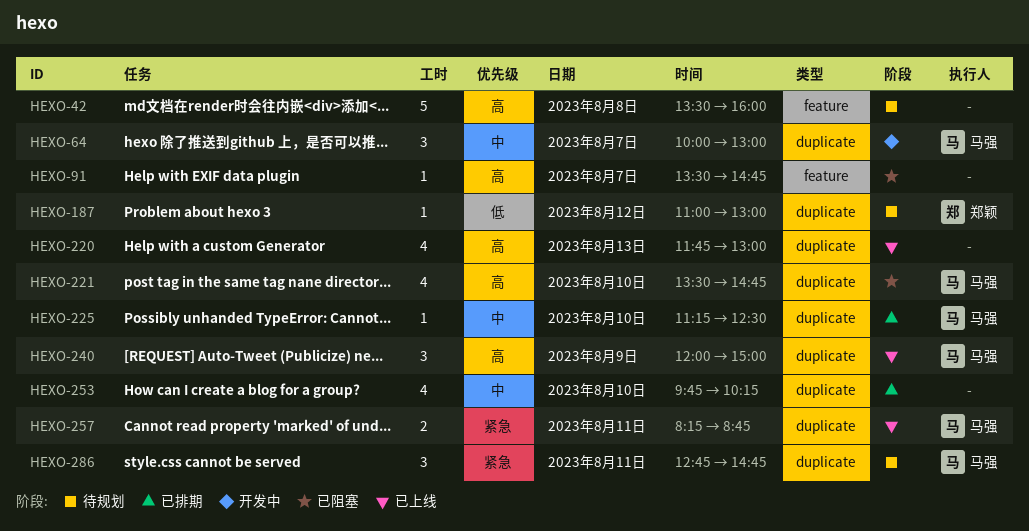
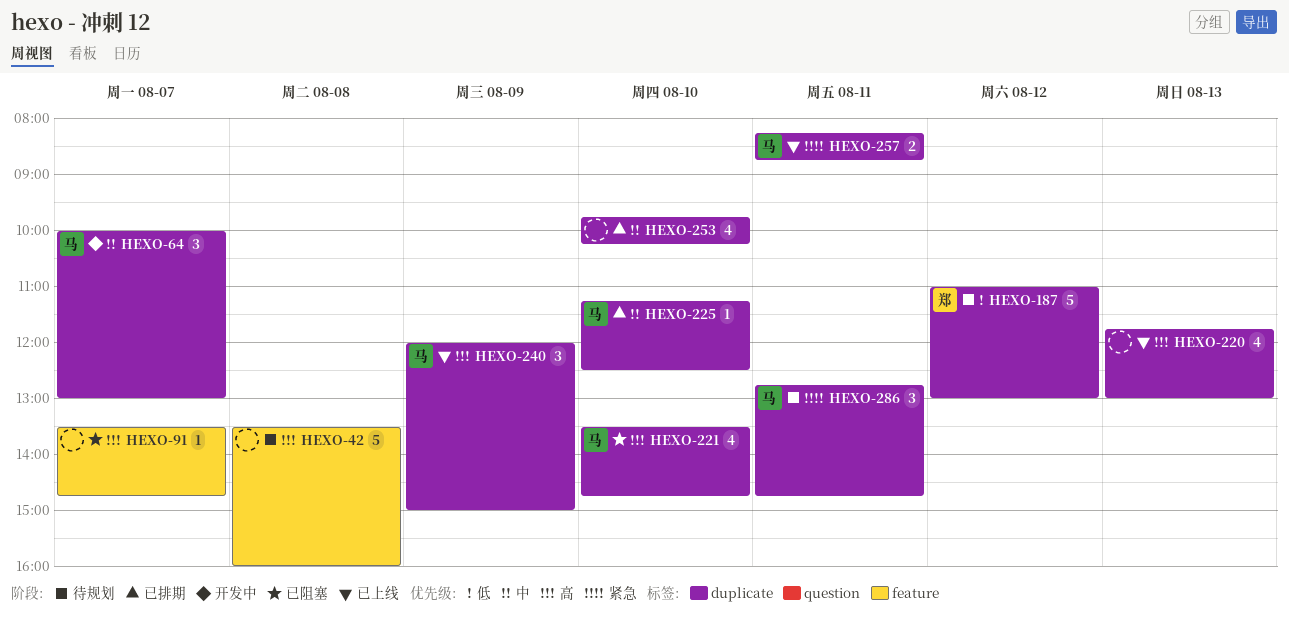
HEXO-187, estimate: 1 -> 5

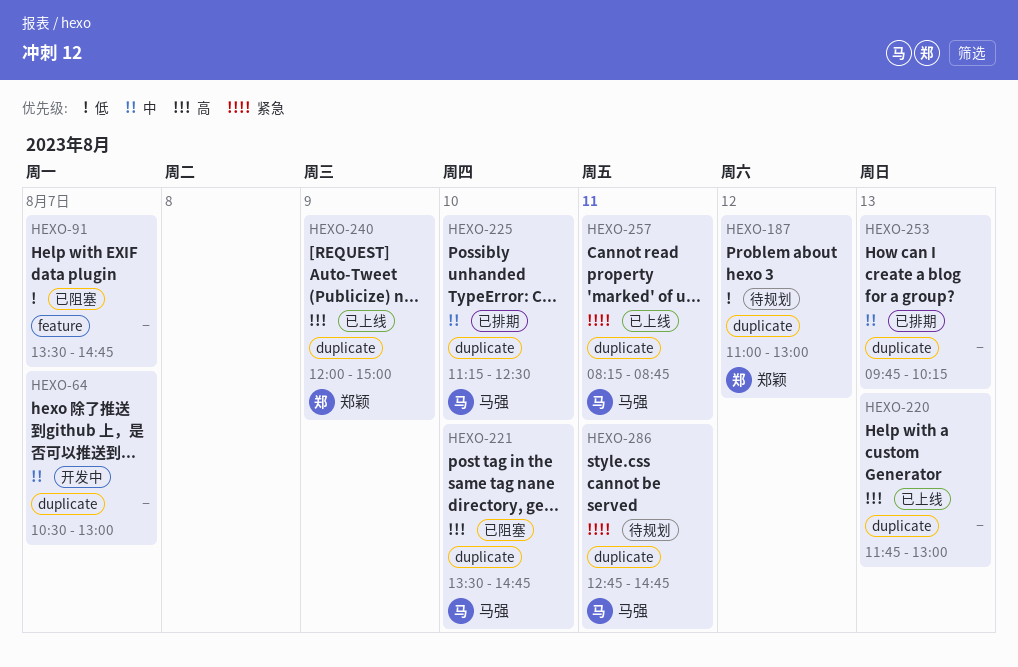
HEXO-42: present -> none
HEXO-64, owner: 马强 -> none
HEXO-64, begins: 10:00 -> 10:30
HEXO-91, priority: 高 -> 低
HEXO-240, owner: 马强 -> 郑颖
HEXO-253, day: Aug 10 -> Aug 13

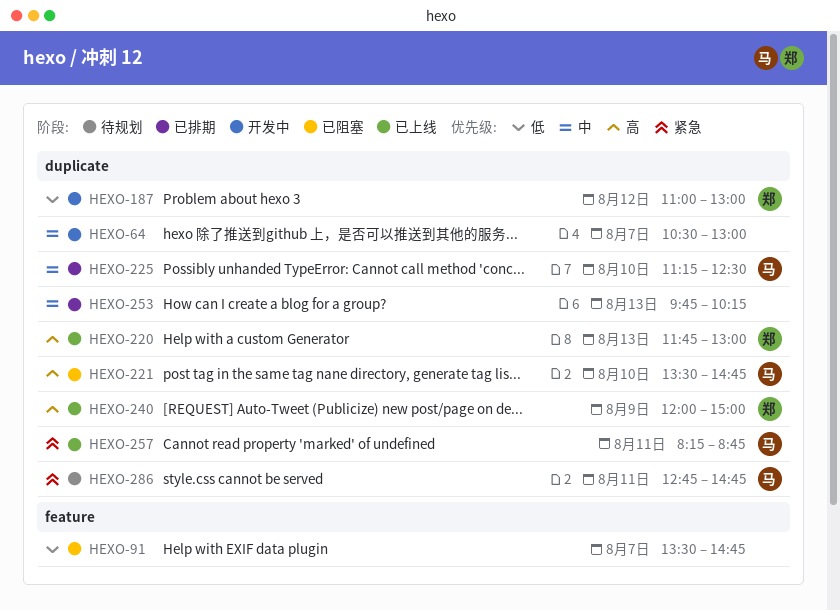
HEXO-187, status: 待规划 -> 开发中
HEXO-220, owner: none -> 郑颖

